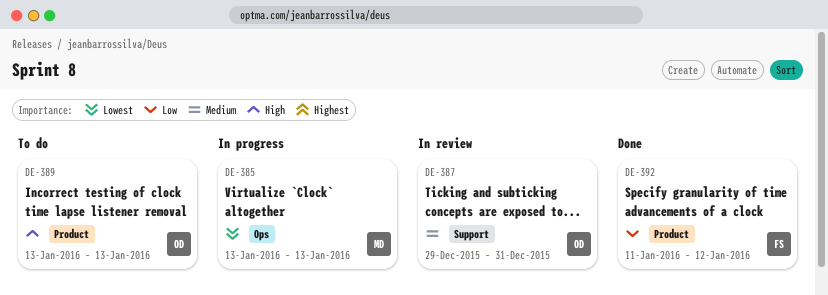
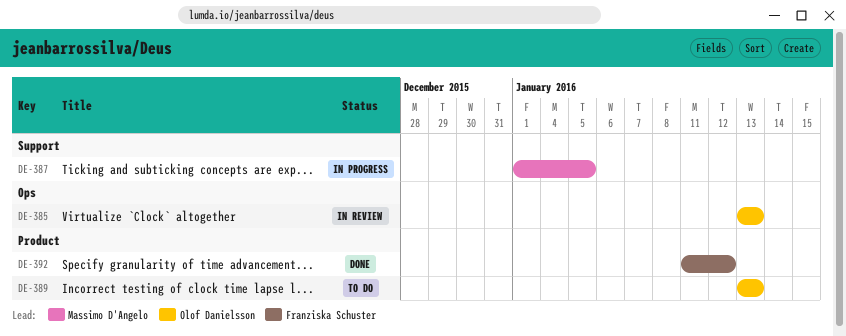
DE-385, status: In progress -> In review
DE-385, owner: Massimo D'Angelo -> Olof Danielsson
DE-387, status: In review -> In progress
DE-387, owner: Olof Danielsson -> Massimo D'Angelo
DE-387, start: Dec 29 -> Jan 1
DE-387, due: Dec 31 -> Jan 5

